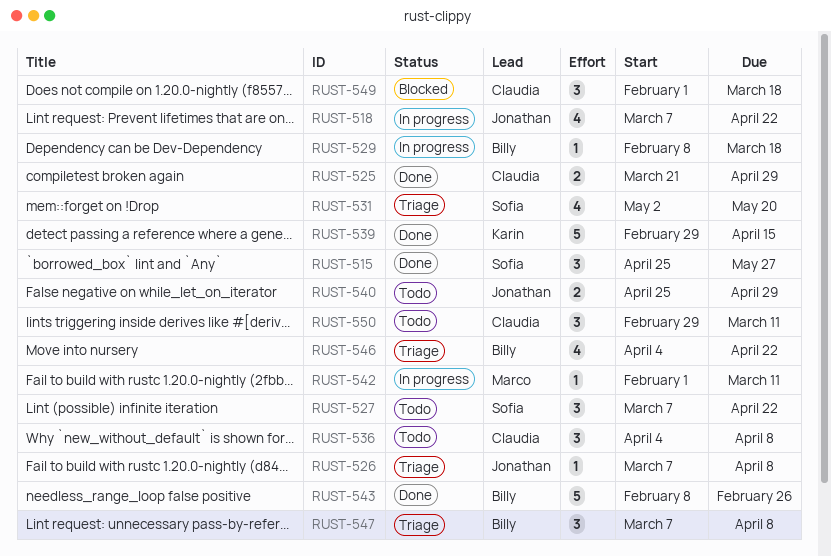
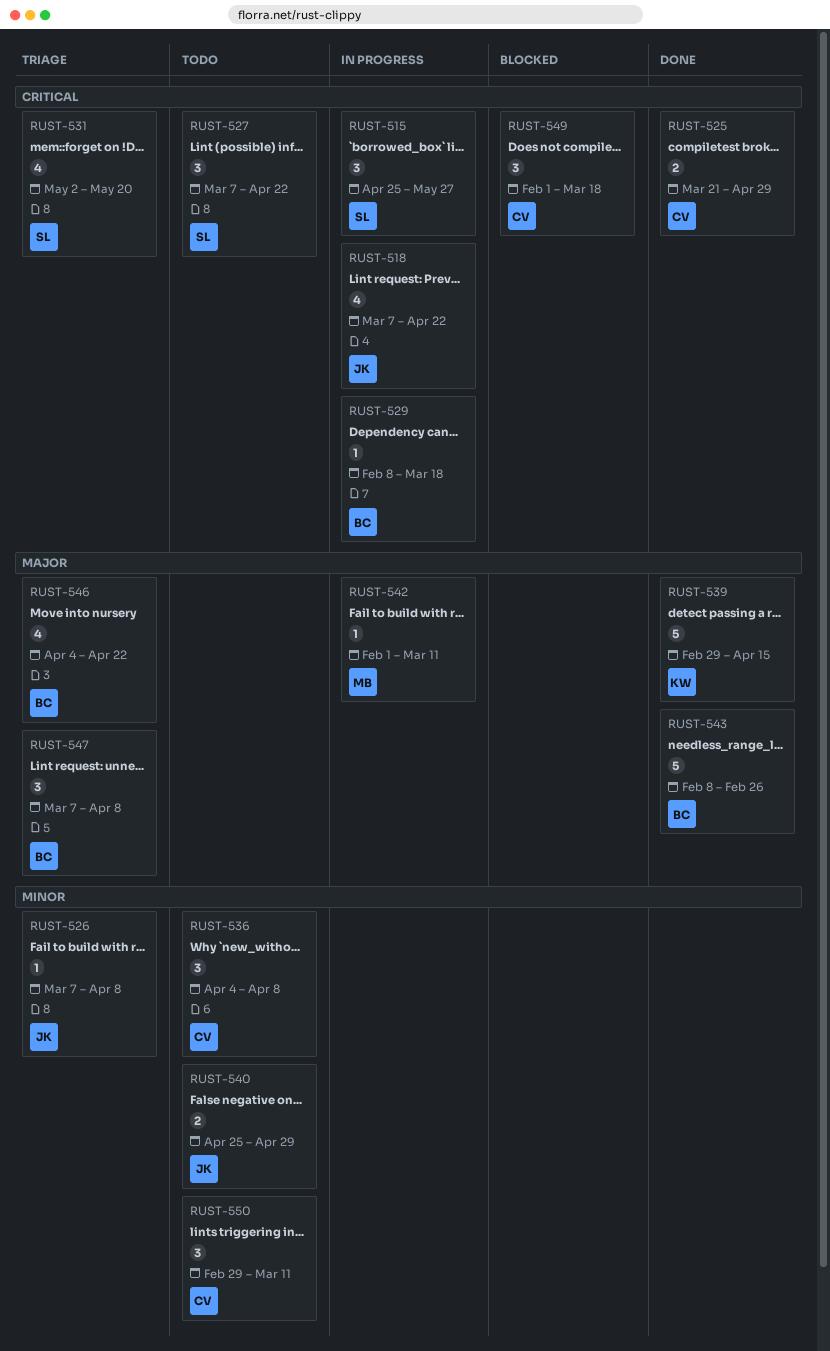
RUST-515, status: Done -> In progress

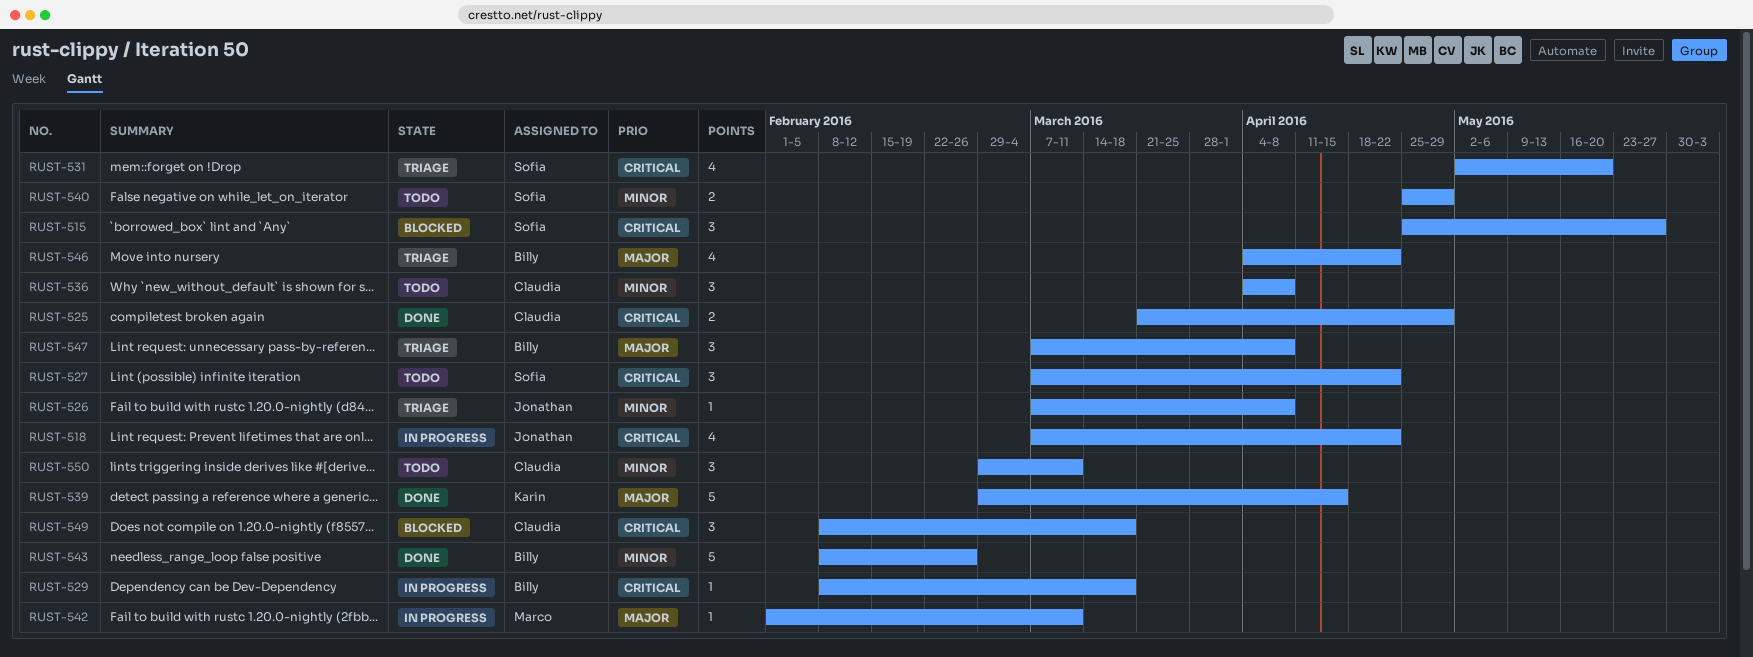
RUST-515, status: In progress -> Blocked
RUST-540, owner: Jonathan -> Sofia
RUST-543, priority: Major -> Minor
RUST-549, start: Feb 1 -> Feb 8

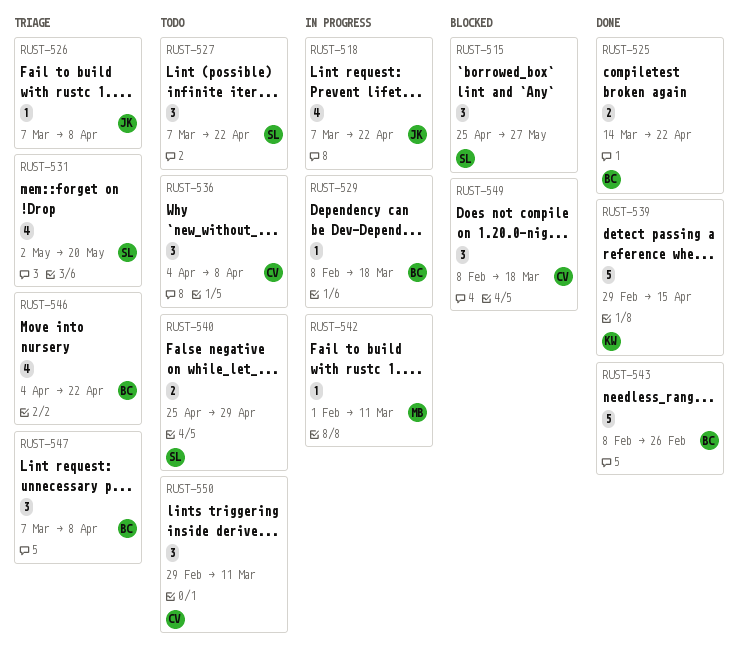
RUST-525, owner: Claudia -> Billy
RUST-525, start: Mar 21 -> Mar 14
RUST-525, due: Apr 29 -> Apr 22

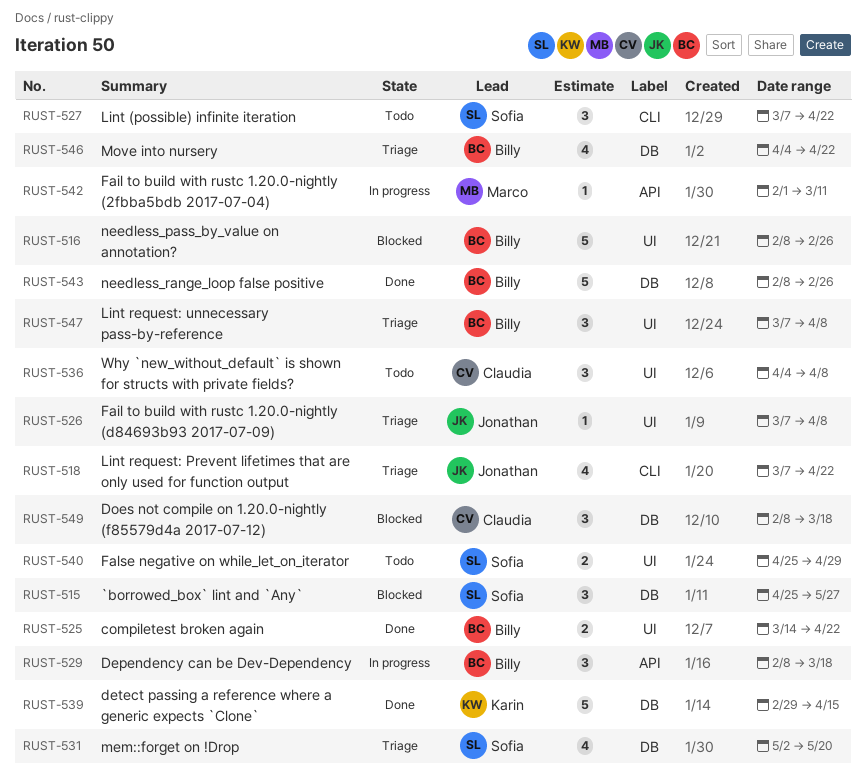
RUST-516: none -> present
RUST-518, status: In progress -> Triage
RUST-529, estimate: 1 -> 3
RUST-550: present -> none

